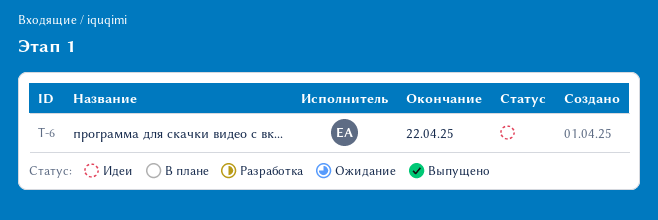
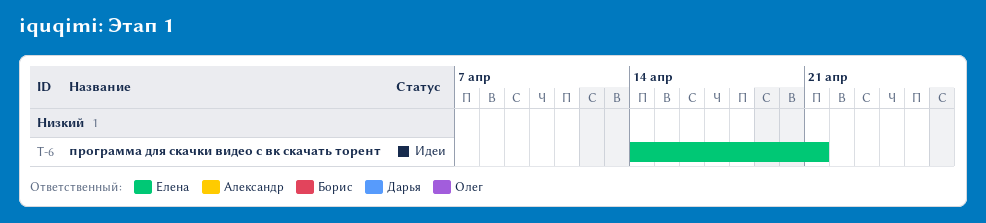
T-6, due: Apr 22 -> Apr 21

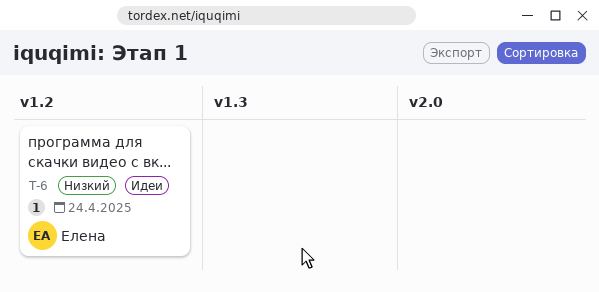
T-6, due: Apr 21 -> Apr 24

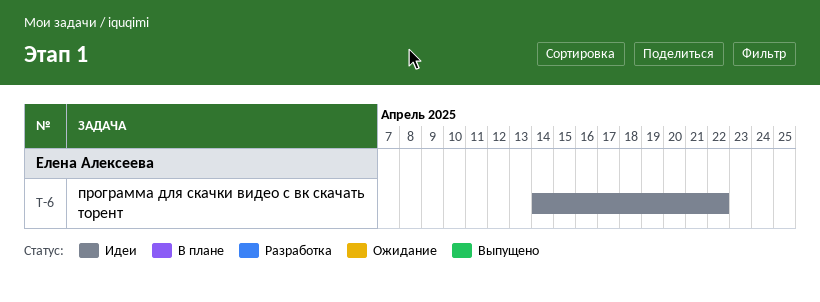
T-6, due: Apr 24 -> Apr 22

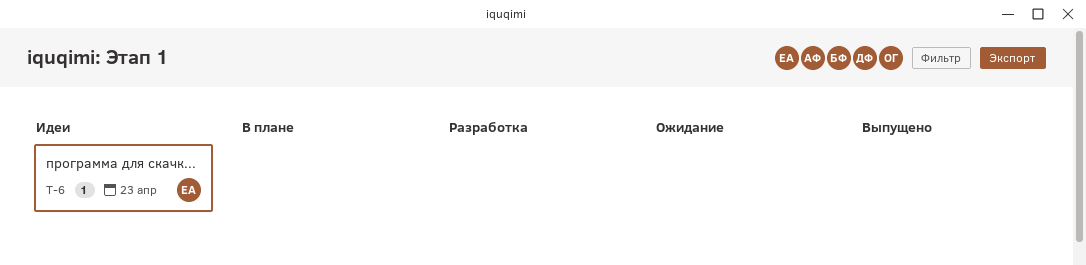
T-6, due: Apr 22 -> Apr 23

